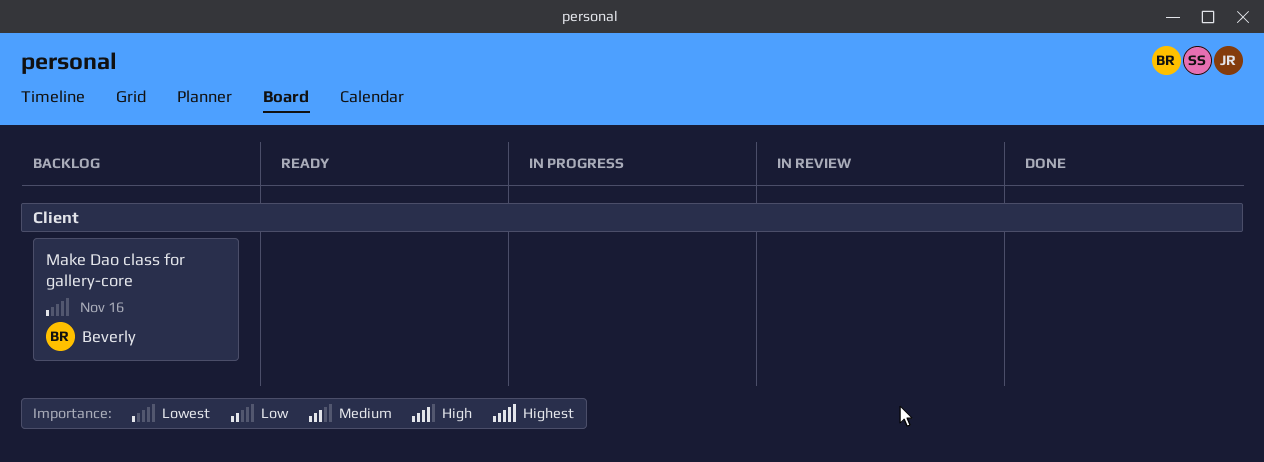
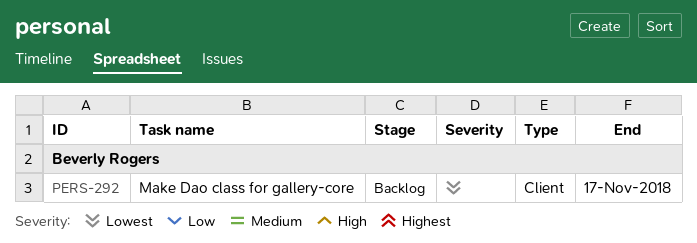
Make Dao class for gallery-core, due: Nov 16 -> Nov 17

